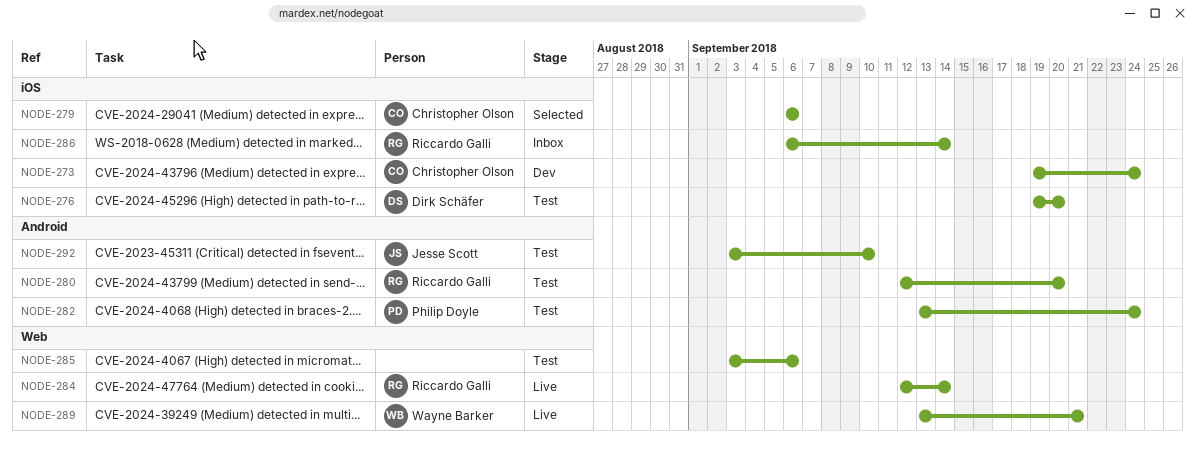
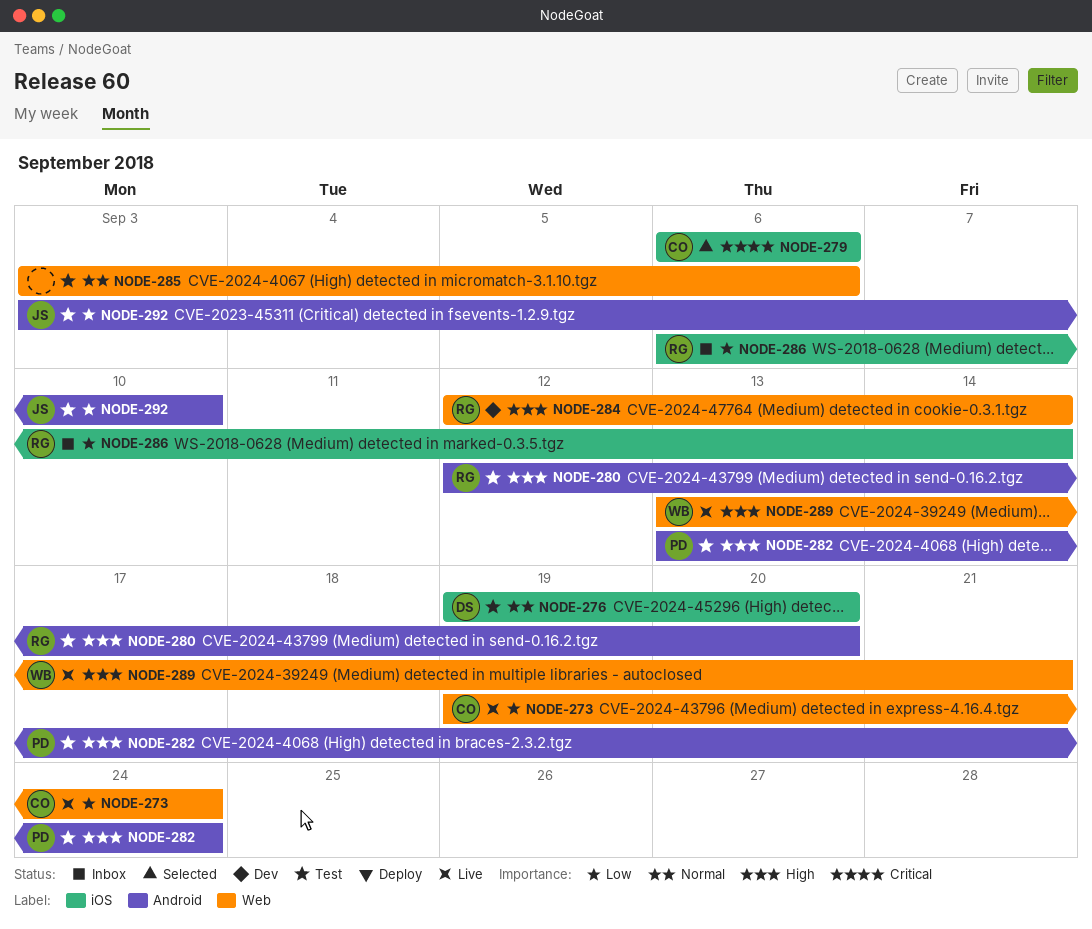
NODE-273, status: Dev -> Live
NODE-273, label: iOS -> Web
NODE-284, status: Live -> Dev

